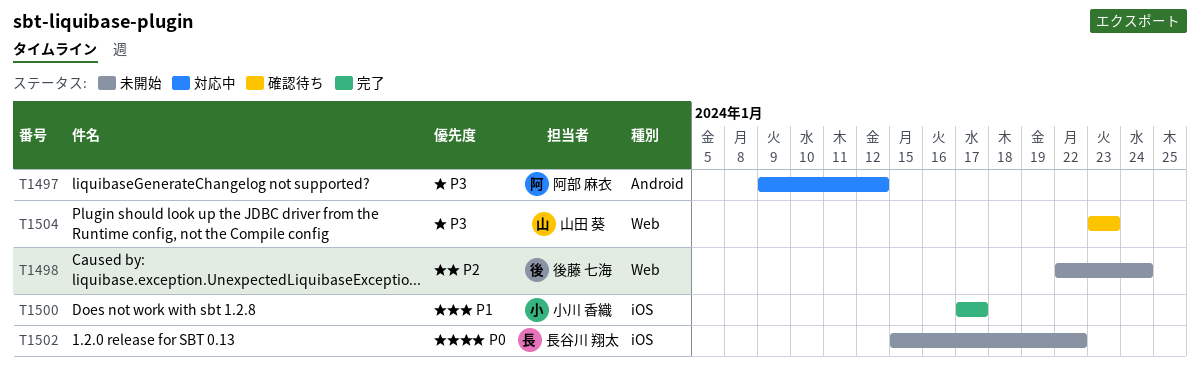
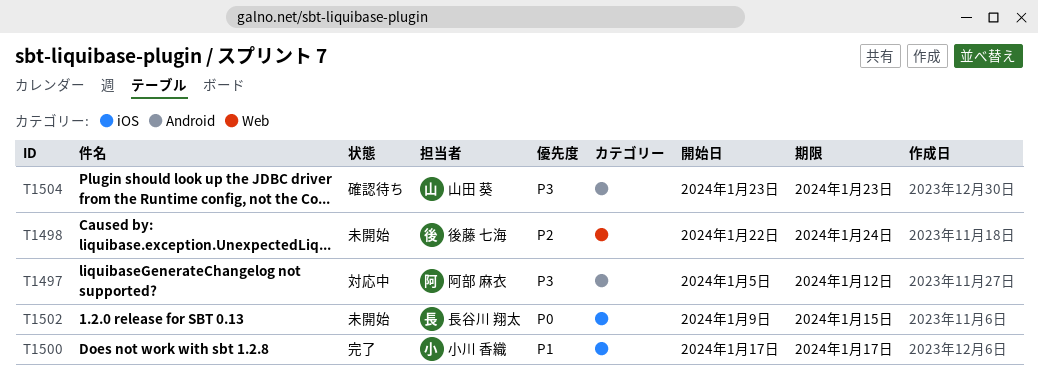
T1497, start: Jan 9 -> Jan 5
T1502, start: Jan 15 -> Jan 9
T1502, due: Jan 22 -> Jan 15
T1504, label: Web -> Android

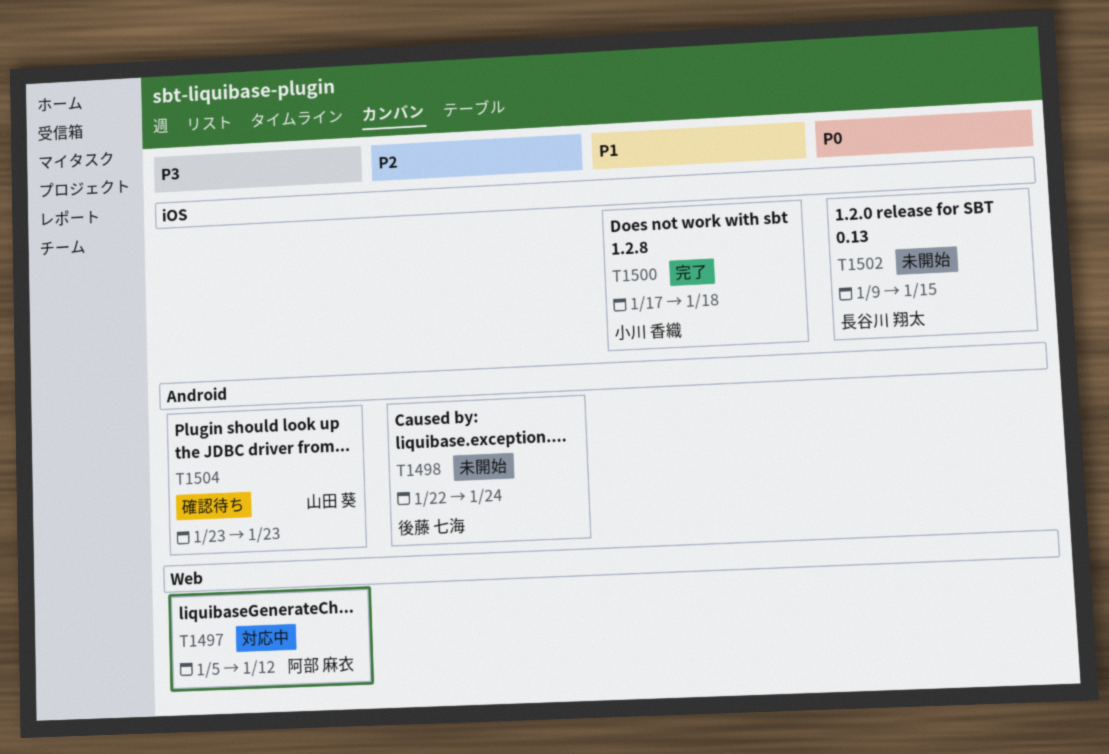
T1497, label: Android -> Web
T1498, label: Web -> Android
T1500, due: Jan 17 -> Jan 18

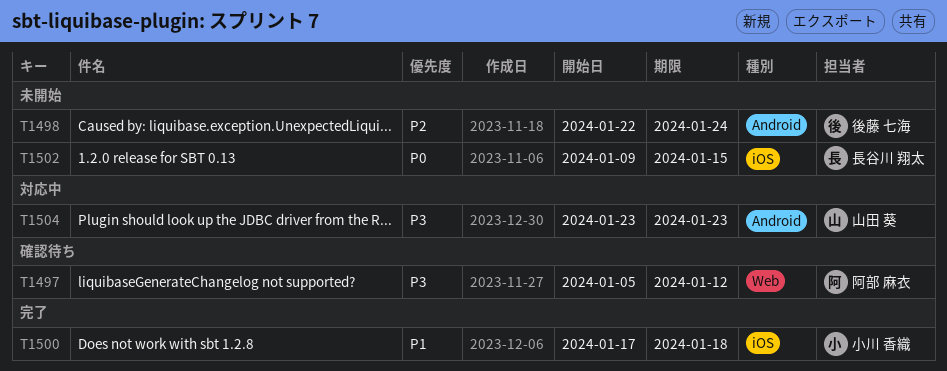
T1497, status: 対応中 -> 確認待ち
T1504, status: 確認待ち -> 対応中

